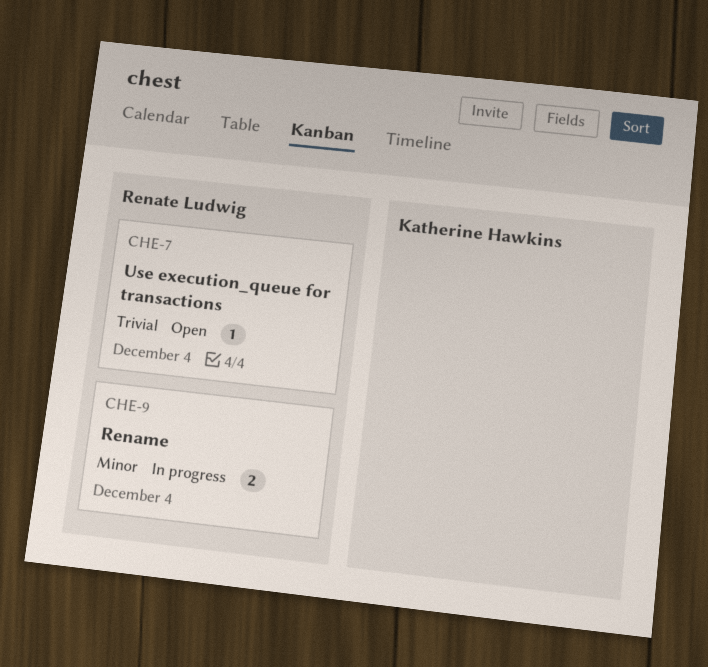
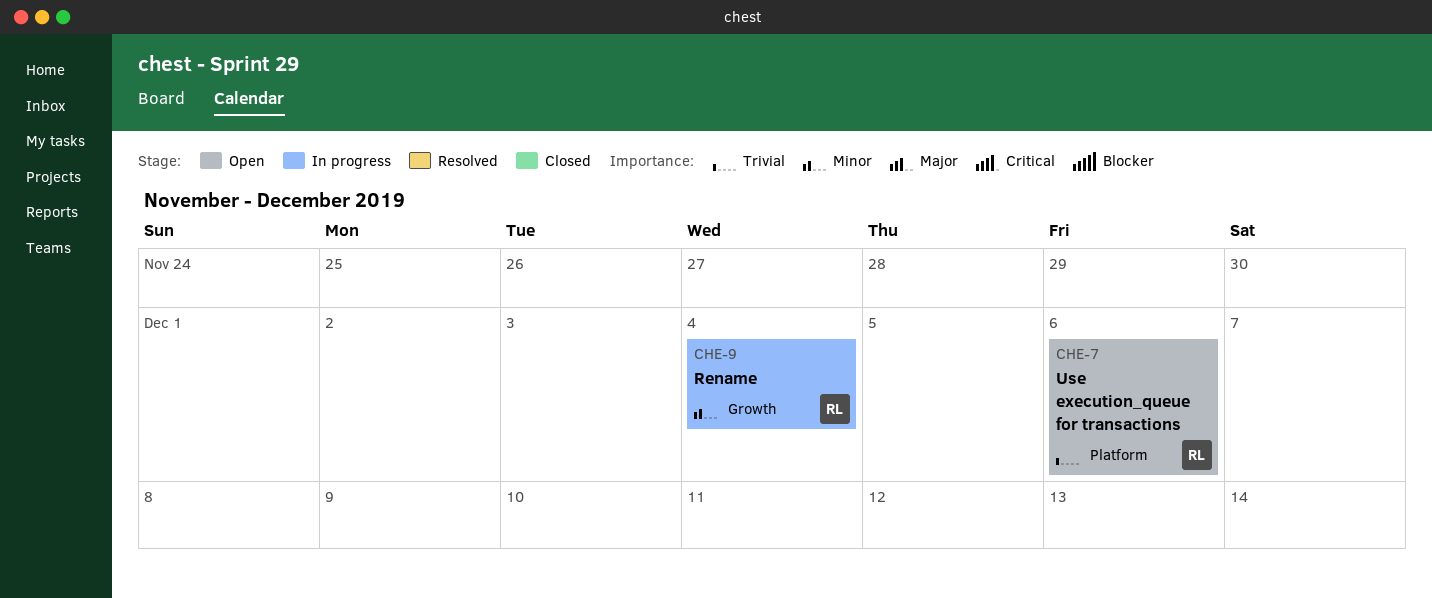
CHE-7, due: Dec 4 -> Dec 6

